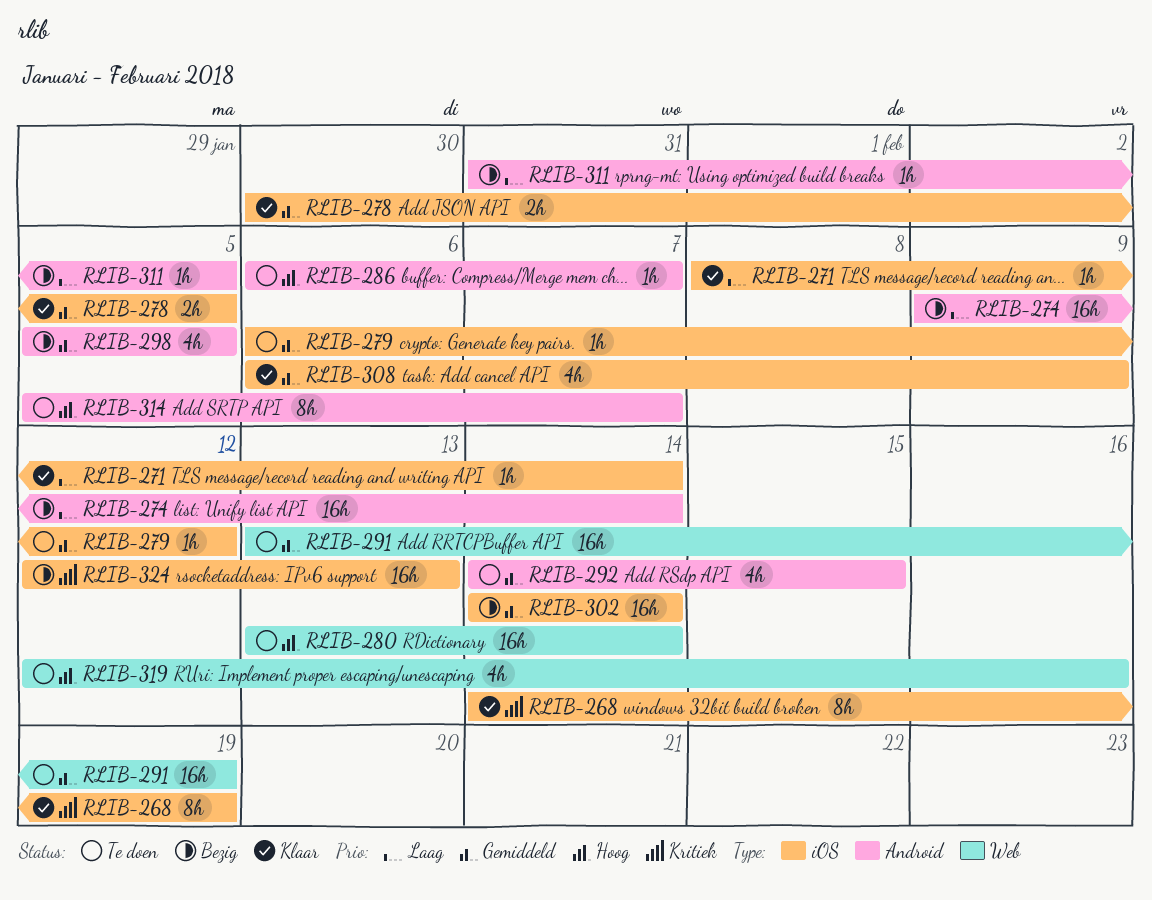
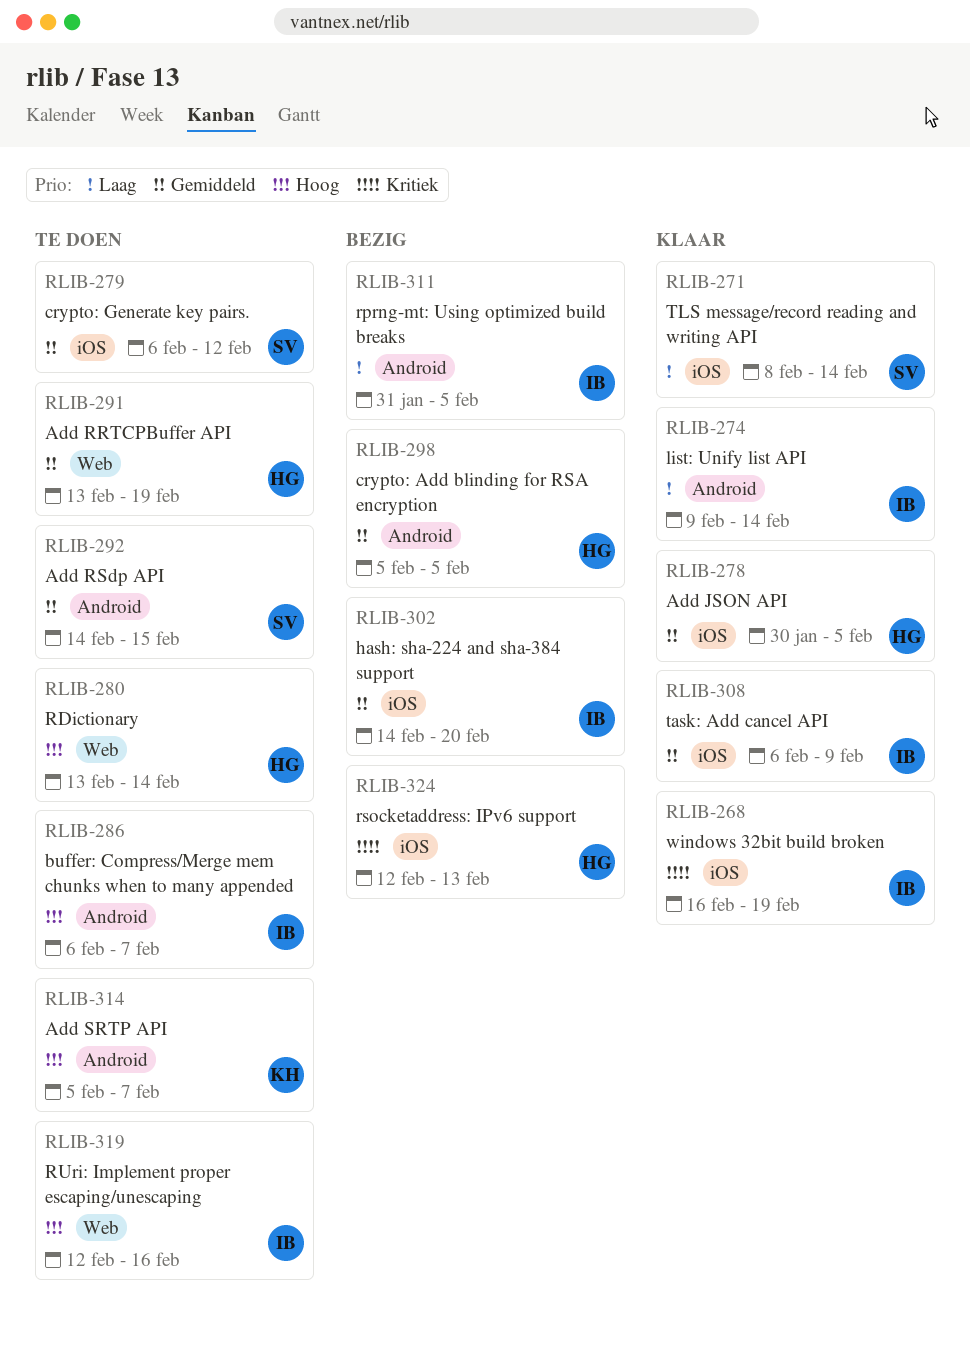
RLIB-268, start: Feb 14 -> Feb 16
RLIB-274, status: Bezig -> Klaar
RLIB-302, due: Feb 14 -> Feb 20

